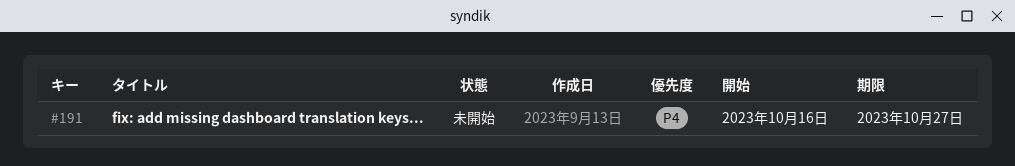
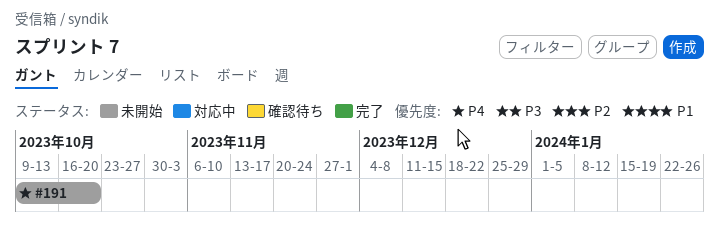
#191, start: Oct 16 -> Oct 9
#191, due: Oct 27 -> Oct 20

